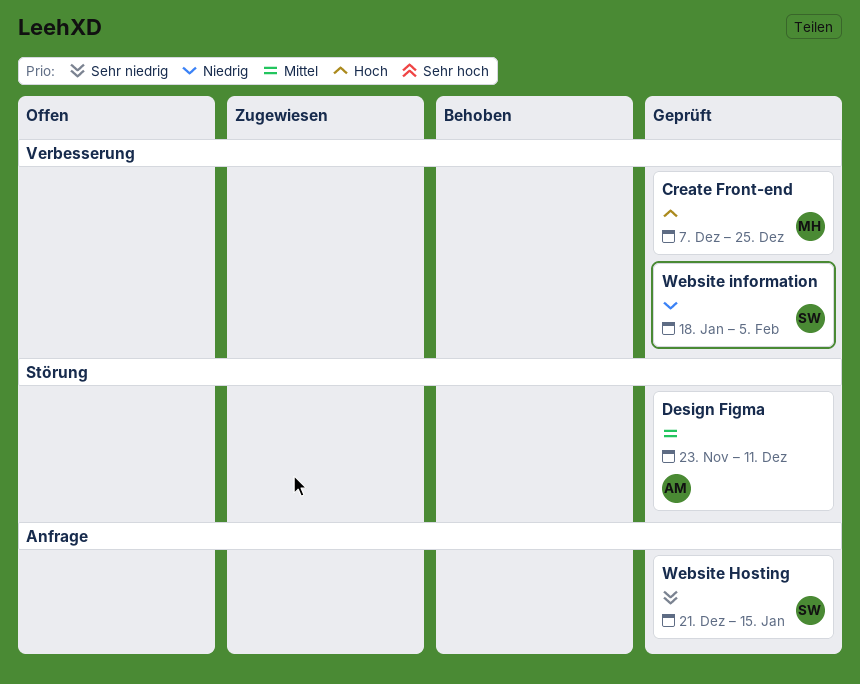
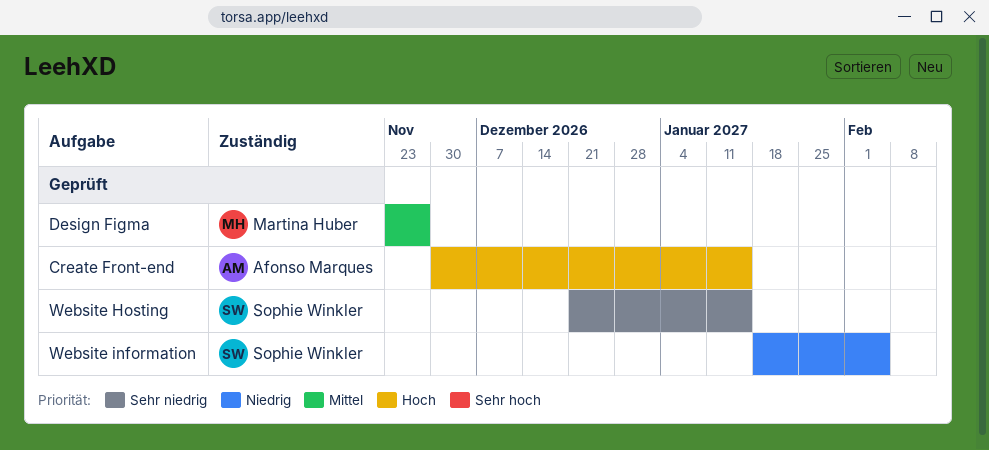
Create Front-end, owner: Martina Huber -> Afonso Marques
Create Front-end, start: Dec 7 -> Nov 30
Create Front-end, due: Dec 25 -> Jan 15
Design Figma, owner: Afonso Marques -> Martina Huber
Design Figma, due: Dec 11 -> Nov 27

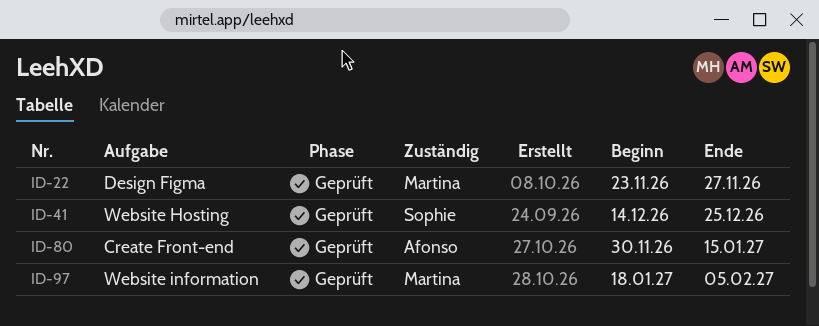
Website Hosting, start: Dec 21 -> Dec 14
Website Hosting, due: Jan 15 -> Dec 25
Website information, owner: Sophie Winkler -> Martina Huber

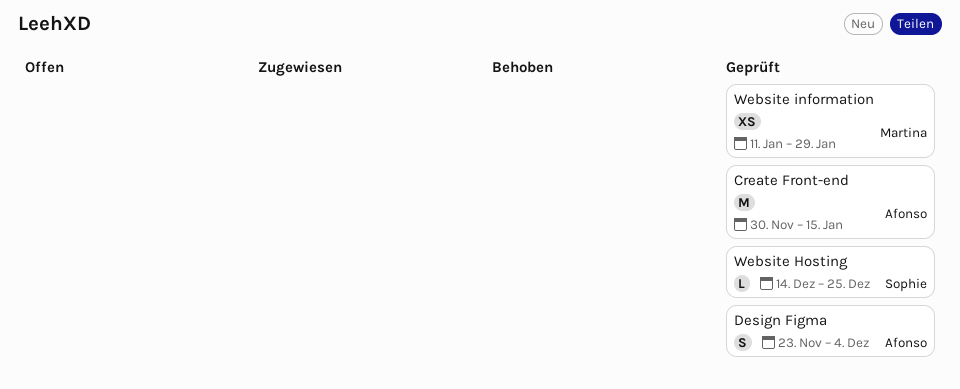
Design Figma, owner: Martina -> Afonso
Design Figma, due: Nov 27 -> Dec 4
Website information, start: Jan 18 -> Jan 11
Website information, due: Feb 5 -> Jan 29

